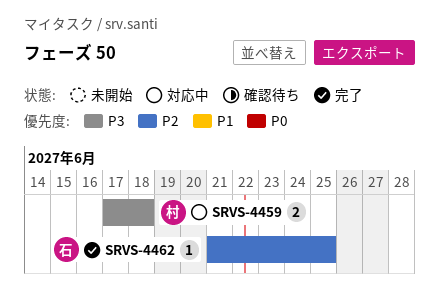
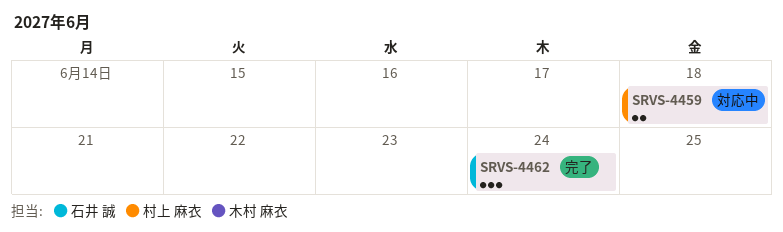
SRVS-4462, estimate: 1 -> 3
SRVS-4462, due: Jun 25 -> Jun 24

